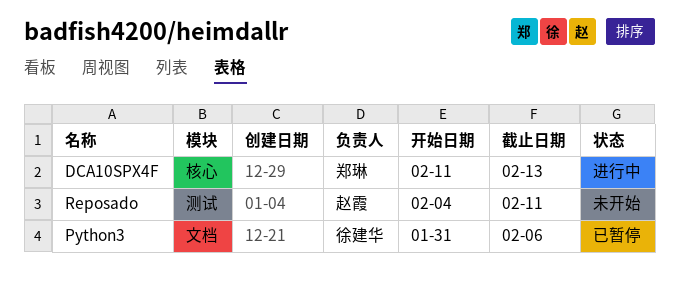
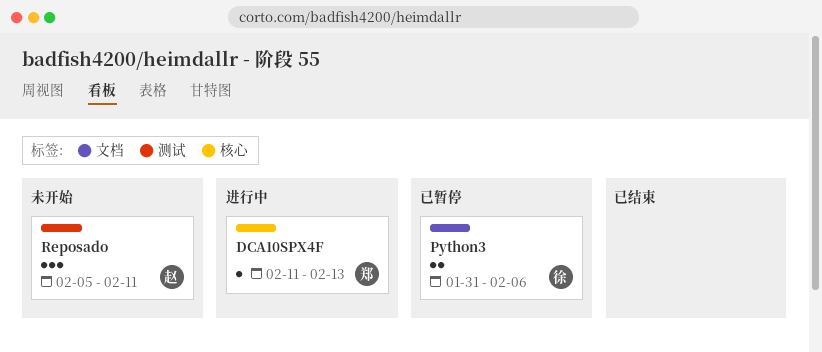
Reposado, start: Feb 4 -> Feb 5

